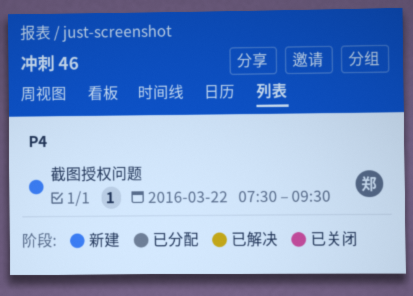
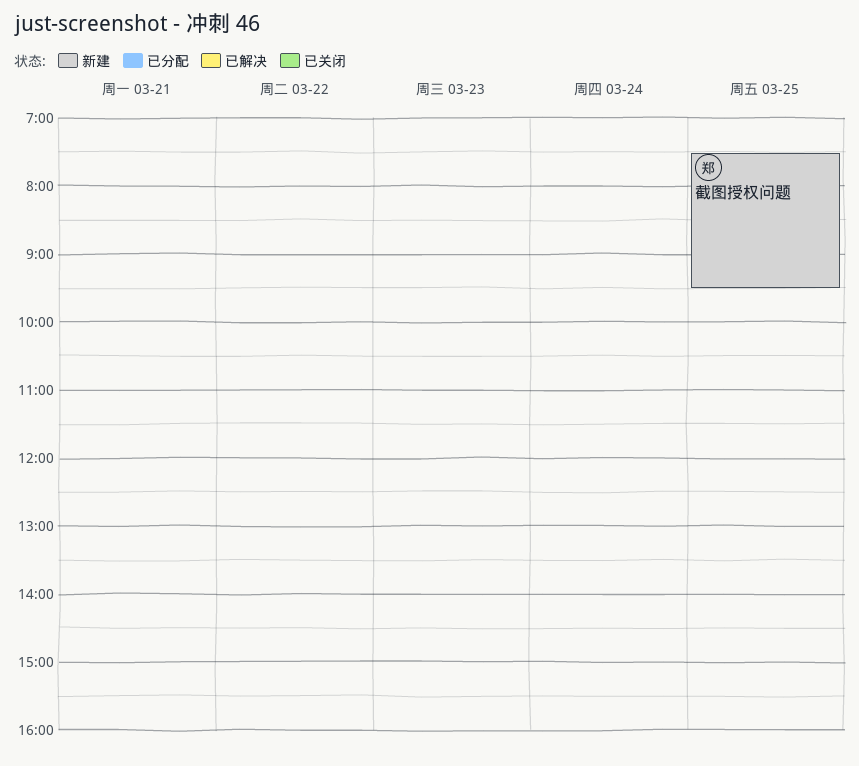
截图授权问题, day: Mar 22 -> Mar 25

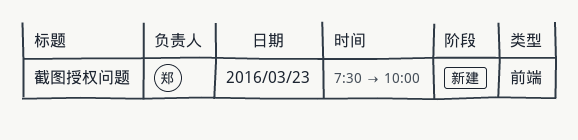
截图授权问题, day: Mar 25 -> Mar 23
截图授权问题, ends: 09:30 -> 10:00

